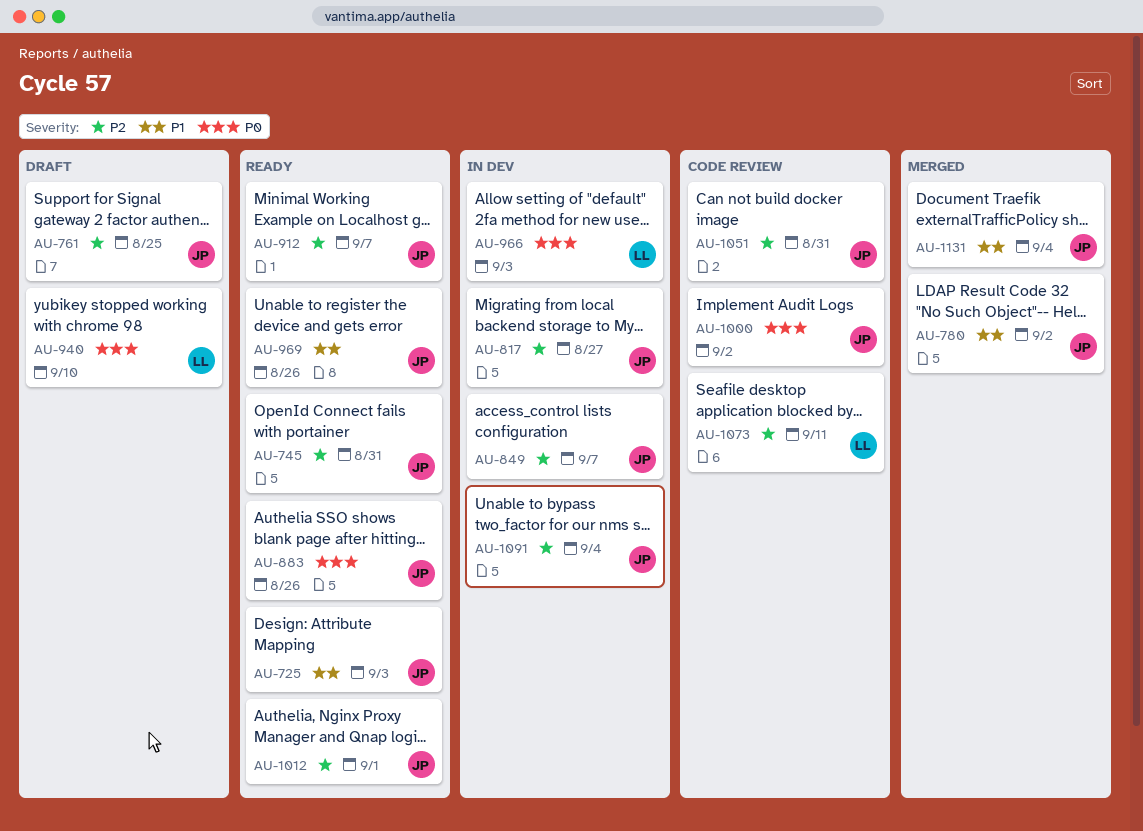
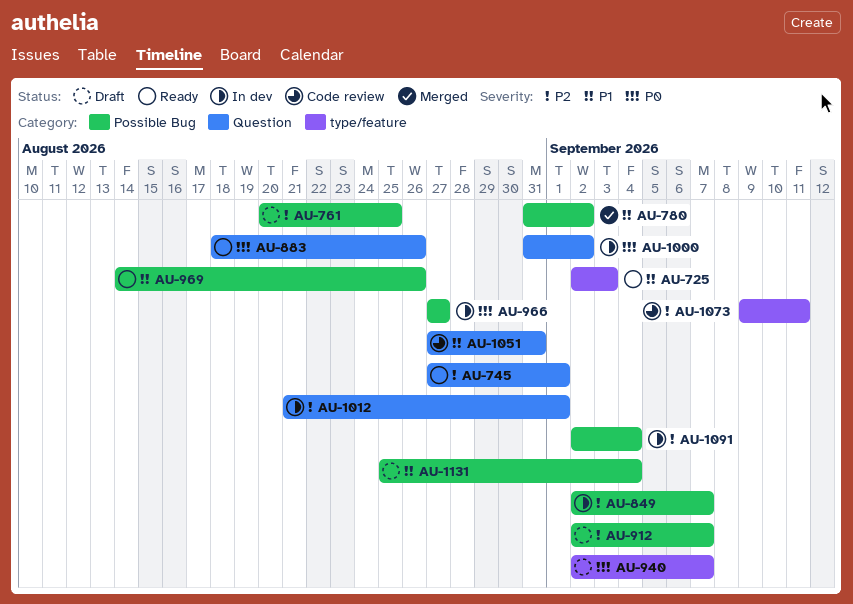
AU-745, due: Aug 31 -> Sep 1
AU-817: present -> none
AU-912, status: Ready -> Draft
AU-940, due: Sep 10 -> Sep 7
AU-966, due: Sep 3 -> Aug 27
AU-1000, status: Code review -> In dev
AU-1012, status: Ready -> In dev
AU-1051, priority: P2 -> P1
AU-1131, status: Merged -> Draft

